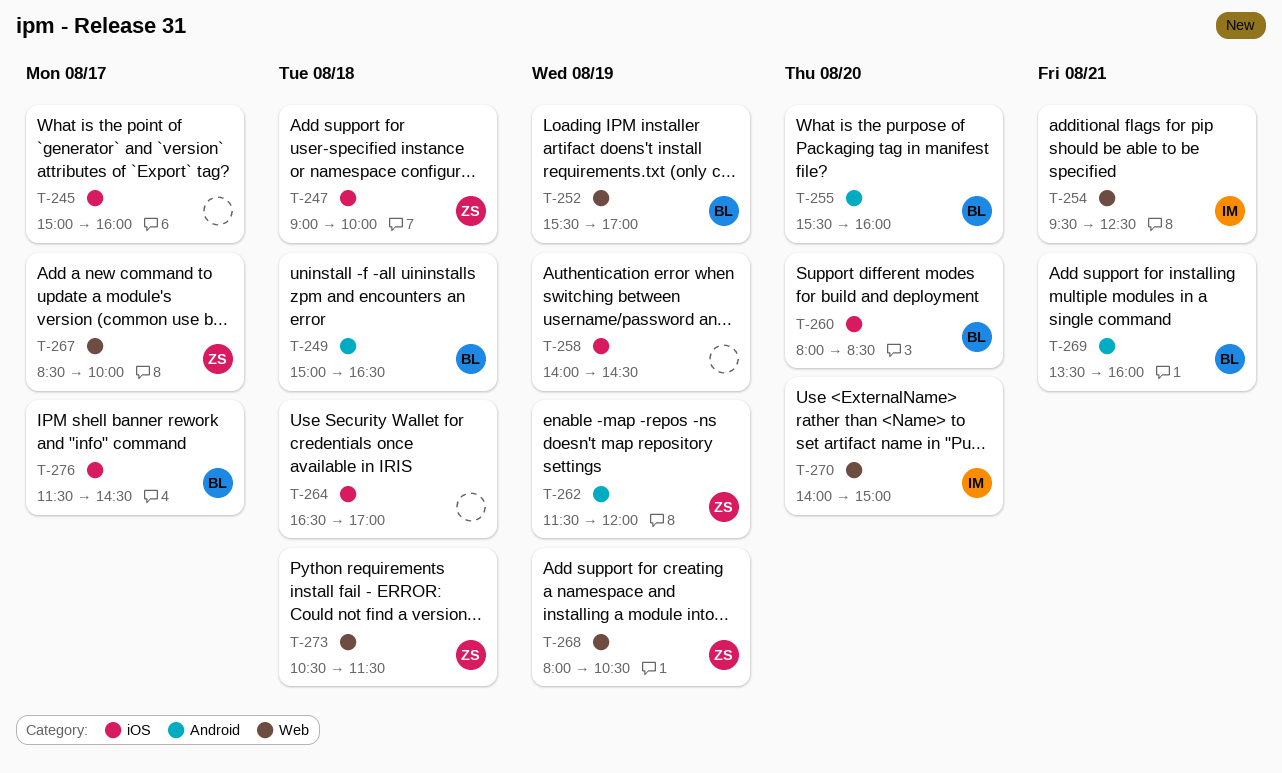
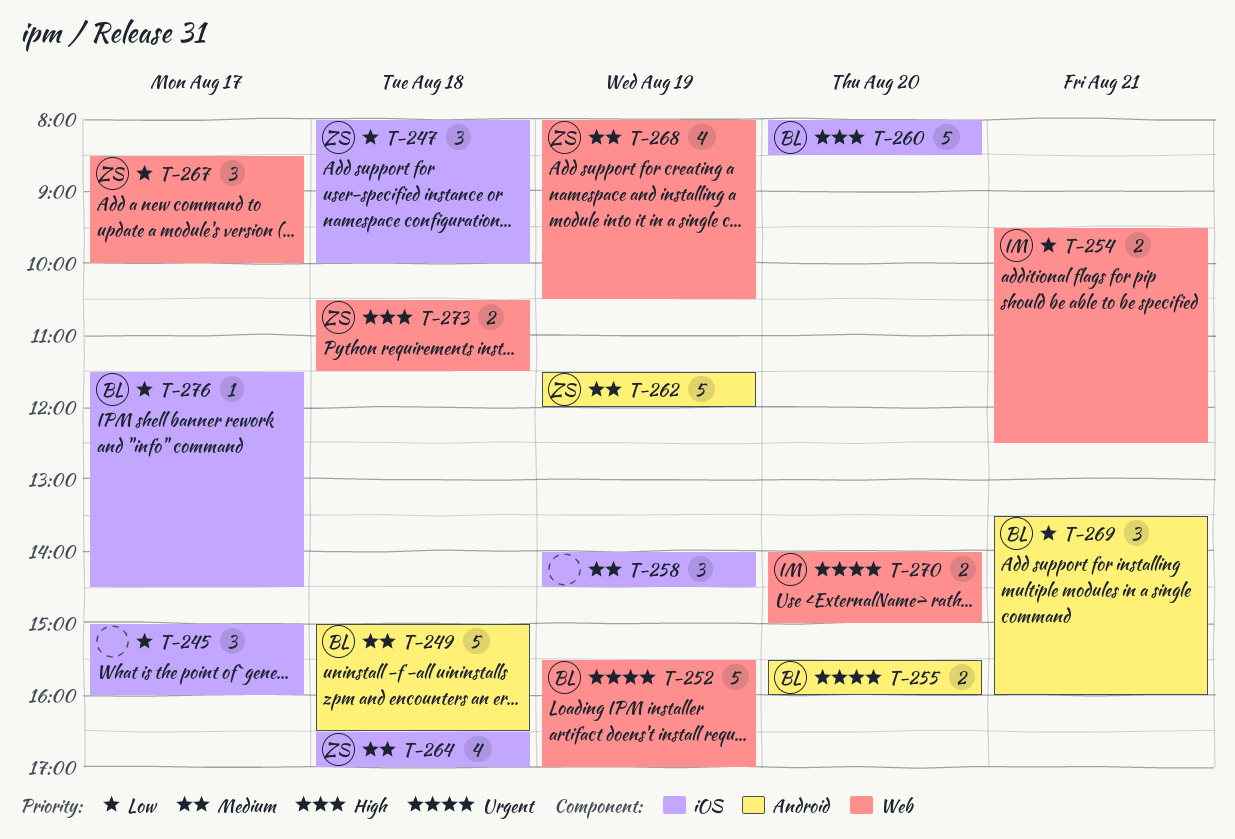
T-247, begins: 09:00 -> 08:00
T-264, owner: none -> ZS

